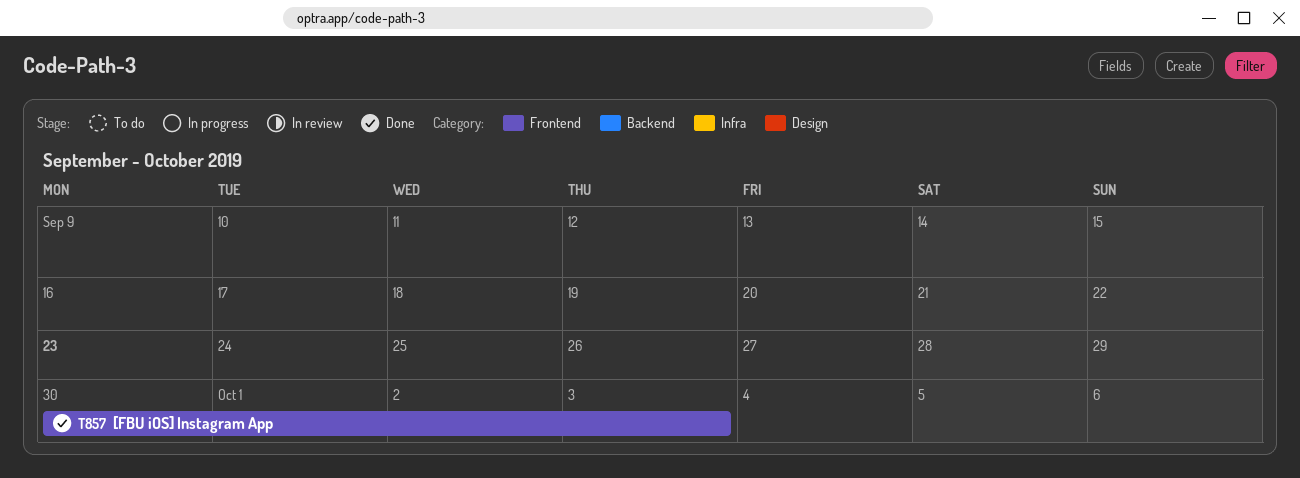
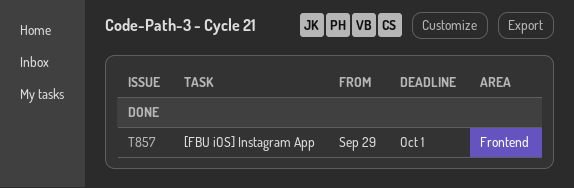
T857, start: Sep 30 -> Sep 29
T857, due: Oct 3 -> Oct 1

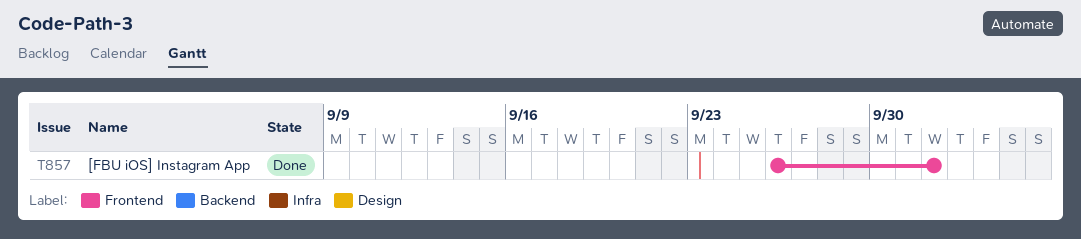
T857, start: Sep 29 -> Sep 26
T857, due: Oct 1 -> Oct 2

